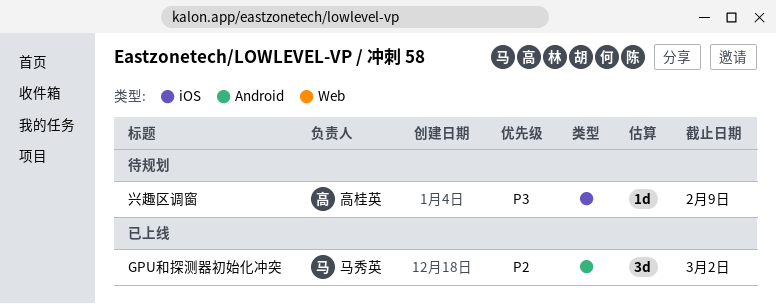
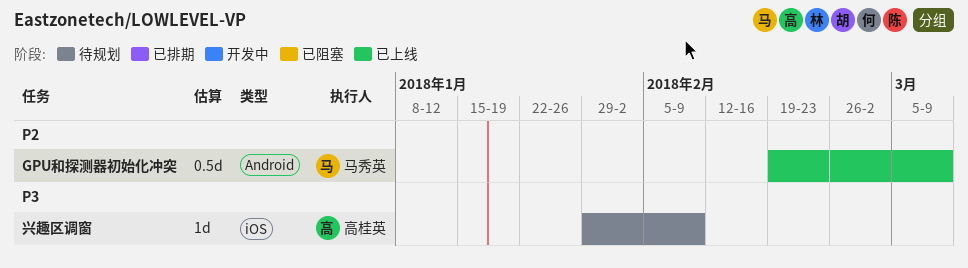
GPU和探测器初始化冲突, estimate: 3d -> 0.5d
GPU和探测器初始化冲突, due: Mar 2 -> Mar 9

